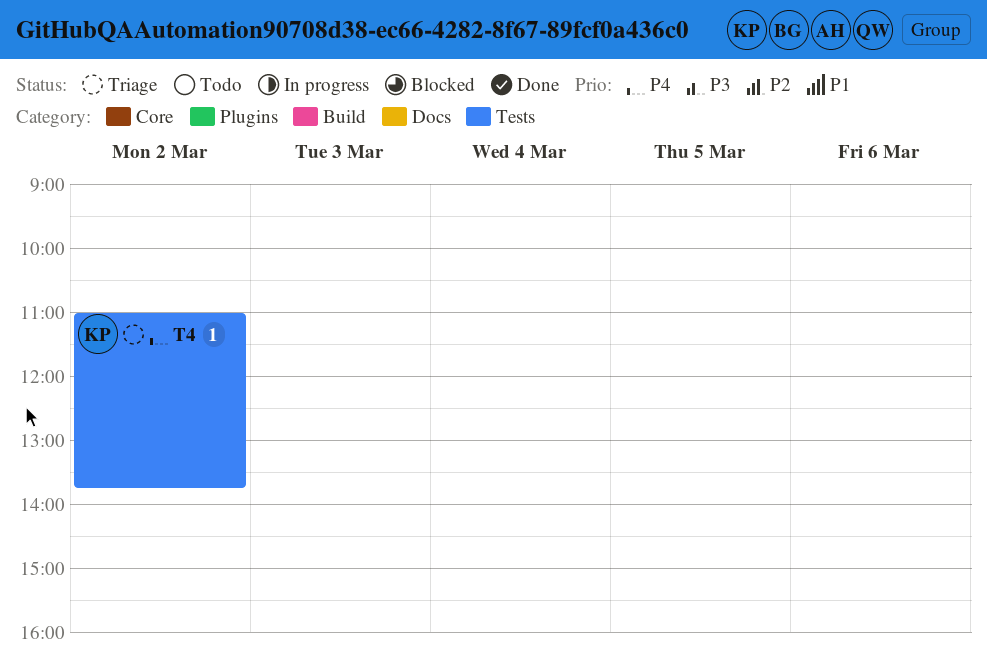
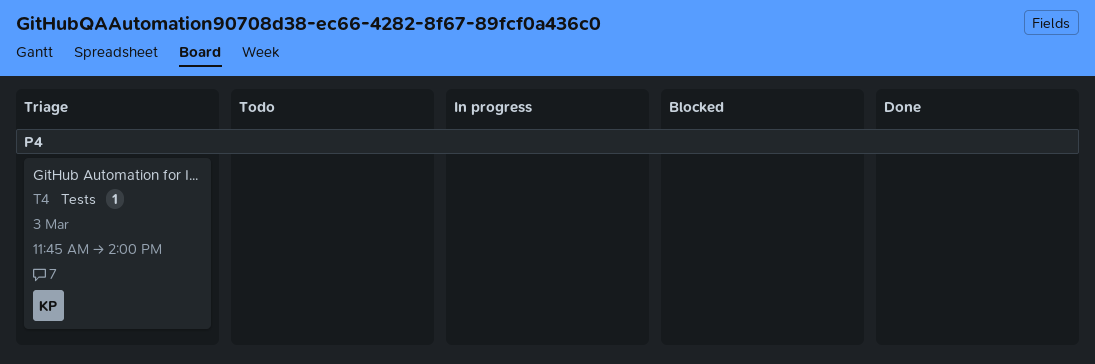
T4, day: Mar 2 -> Mar 3
T4, begins: 11:00 -> 11:45
T4, ends: 13:45 -> 14:00

